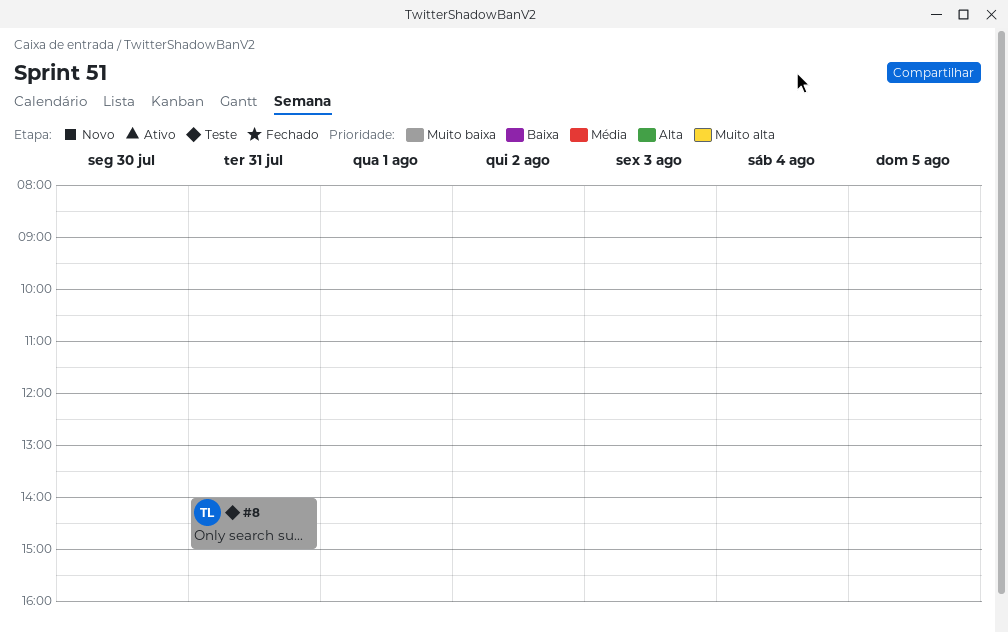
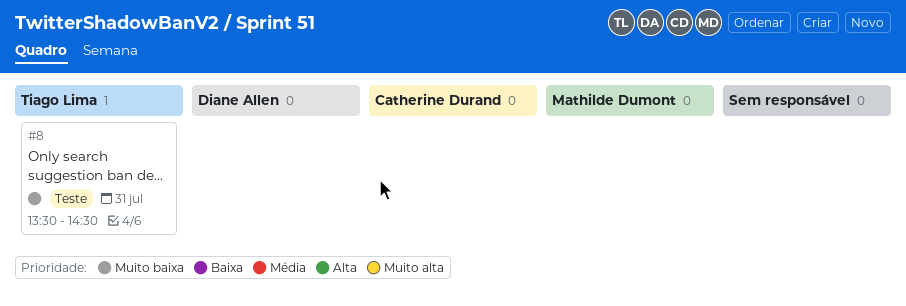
#8, begins: 14:00 -> 13:30
#8, ends: 15:00 -> 14:30

